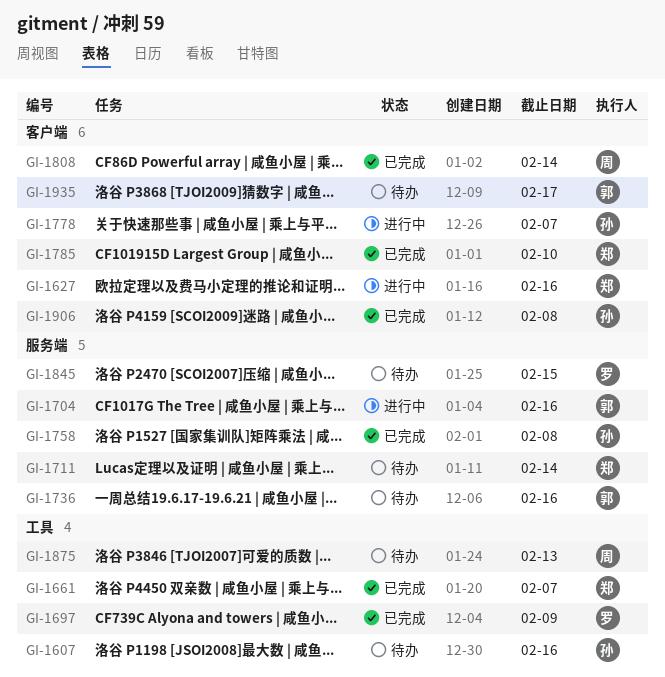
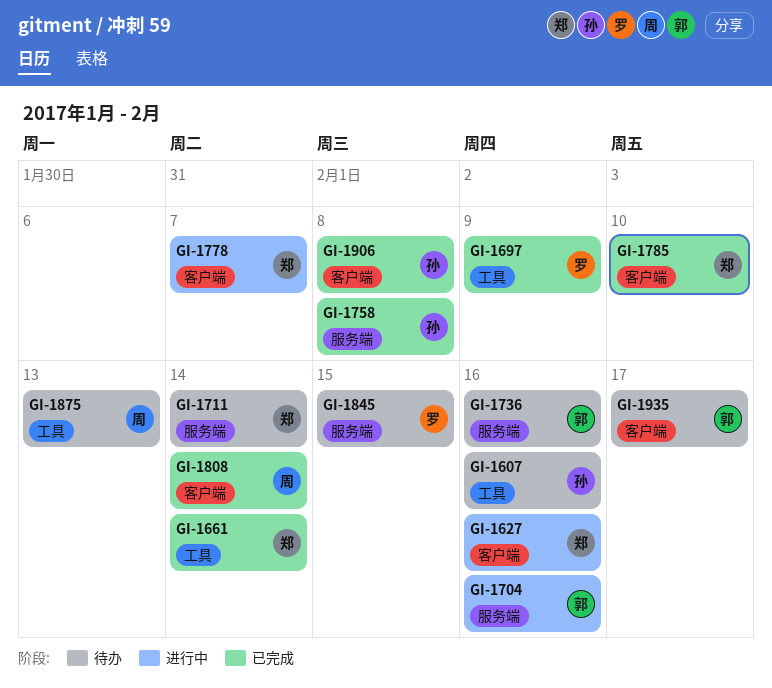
GI-1661, due: Feb 7 -> Feb 14
GI-1778, owner: 孙 -> 郑

